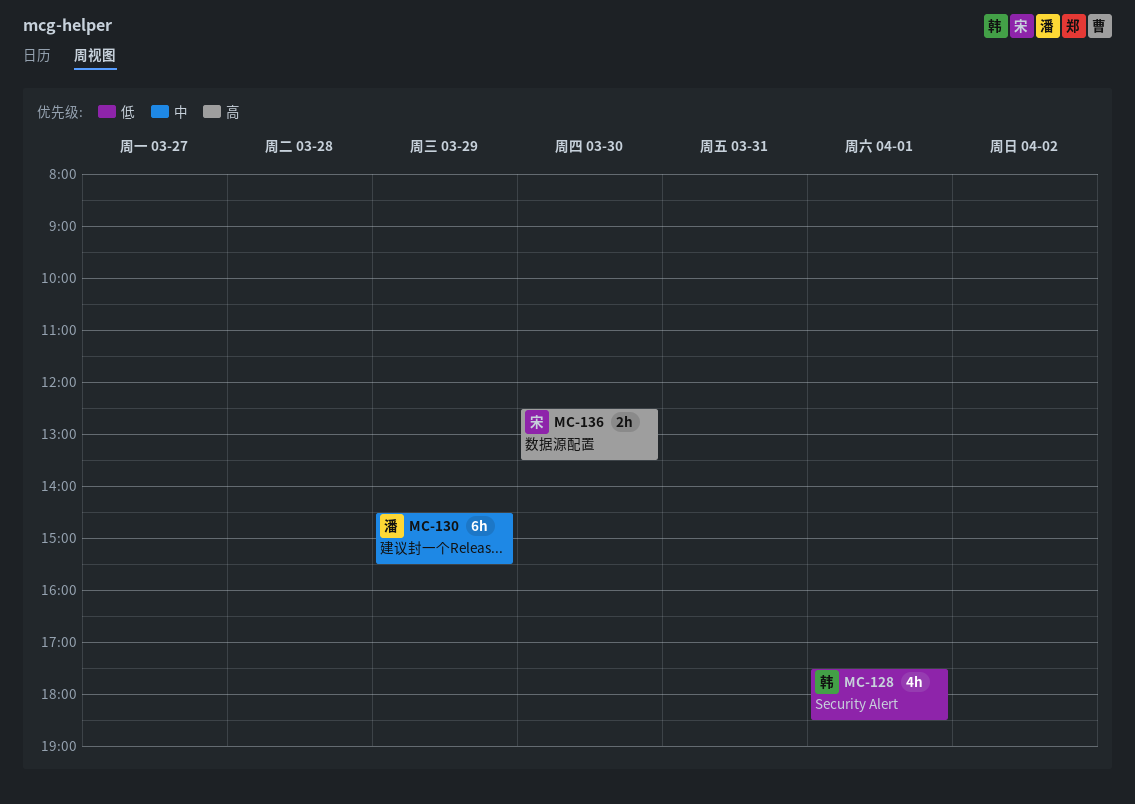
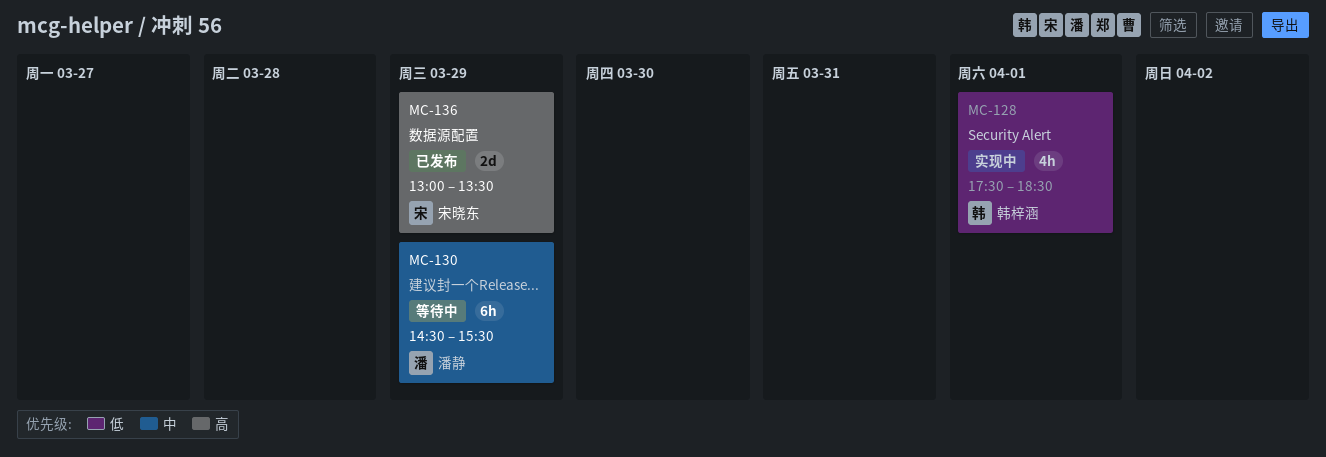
MC-136, estimate: 2h -> 2d
MC-136, day: Mar 30 -> Mar 29
MC-136, begins: 12:30 -> 13:00

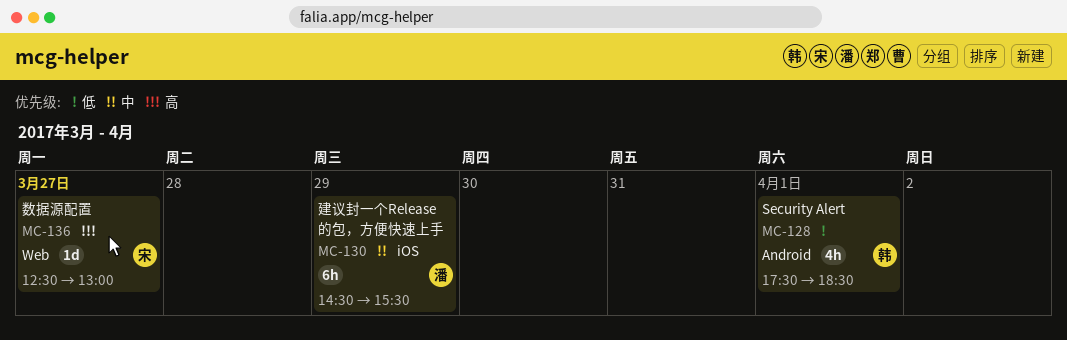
MC-136, estimate: 2d -> 1d
MC-136, day: Mar 29 -> Mar 27
MC-136, begins: 13:00 -> 12:30
MC-136, ends: 13:30 -> 13:00

